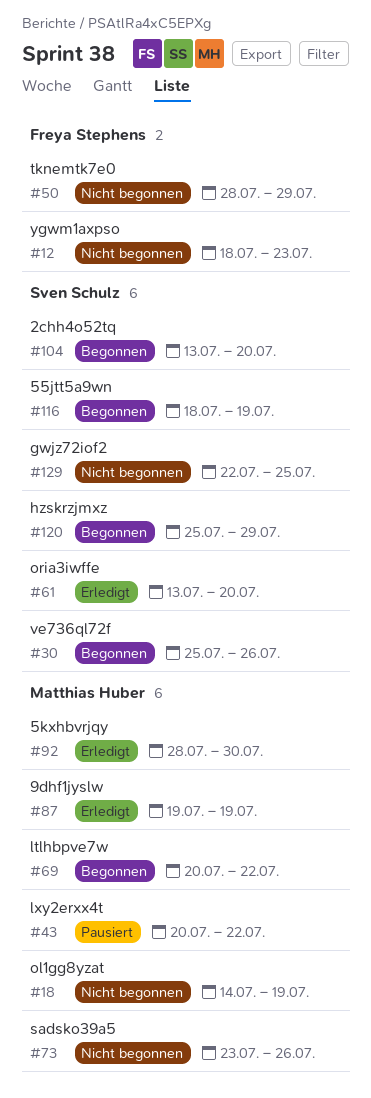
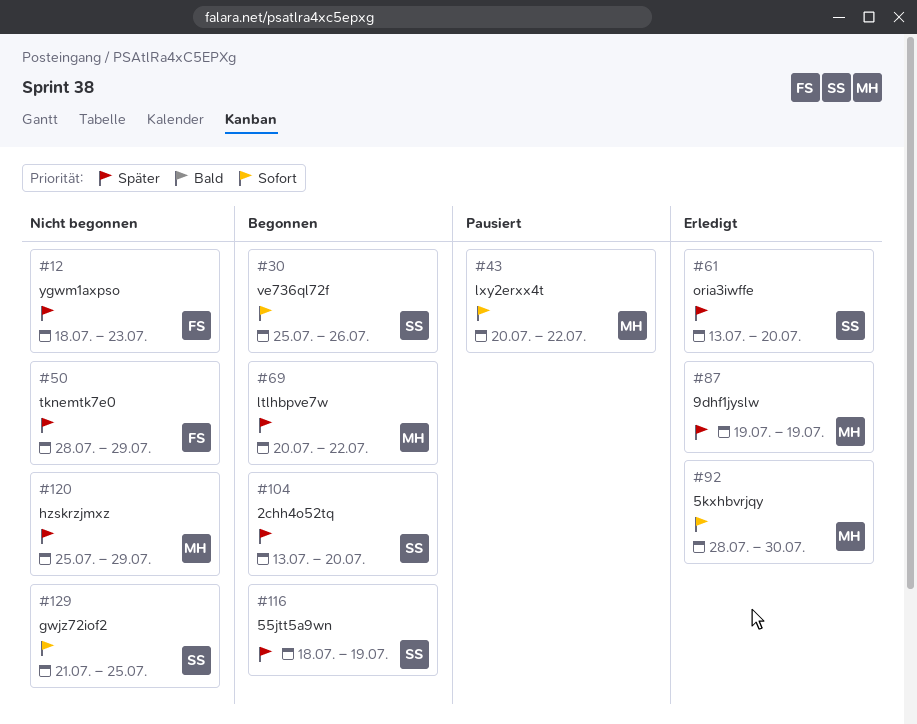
#18: present -> none
#73: present -> none
#120, status: Begonnen -> Nicht begonnen
#120, owner: Sven Schulz -> Matthias Huber
#129, start: Jul 22 -> Jul 21

